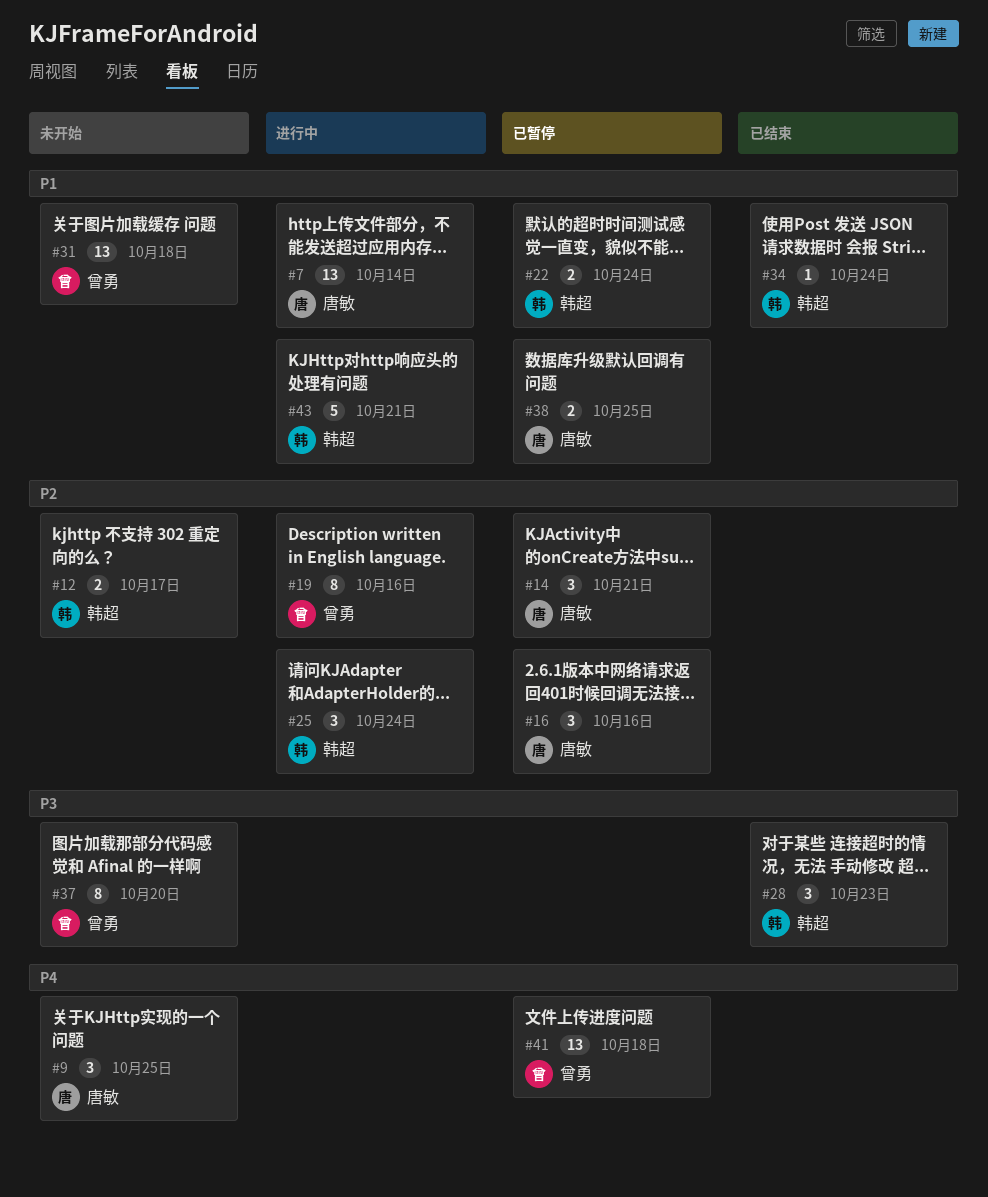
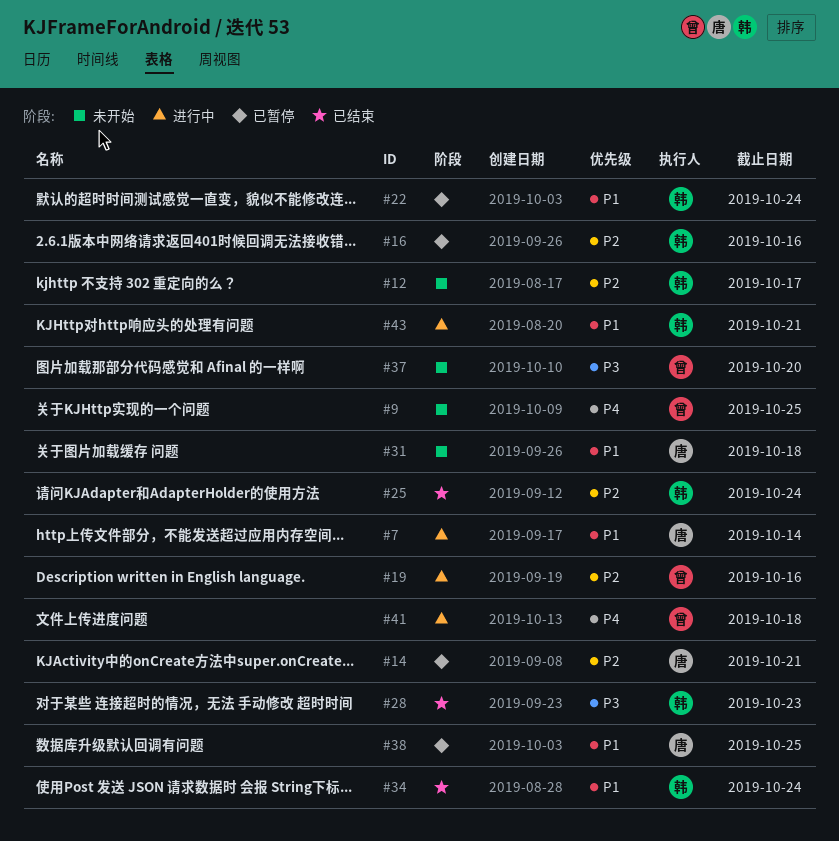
#9, owner: 唐敏 -> 曾勇
#16, owner: 唐敏 -> 韩超
#25, status: 进行中 -> 已结束
#31, owner: 曾勇 -> 唐敏
#41, status: 已暂停 -> 进行中

